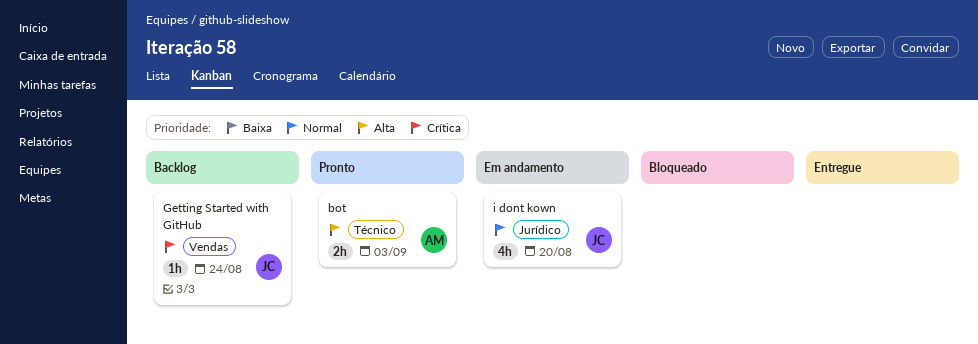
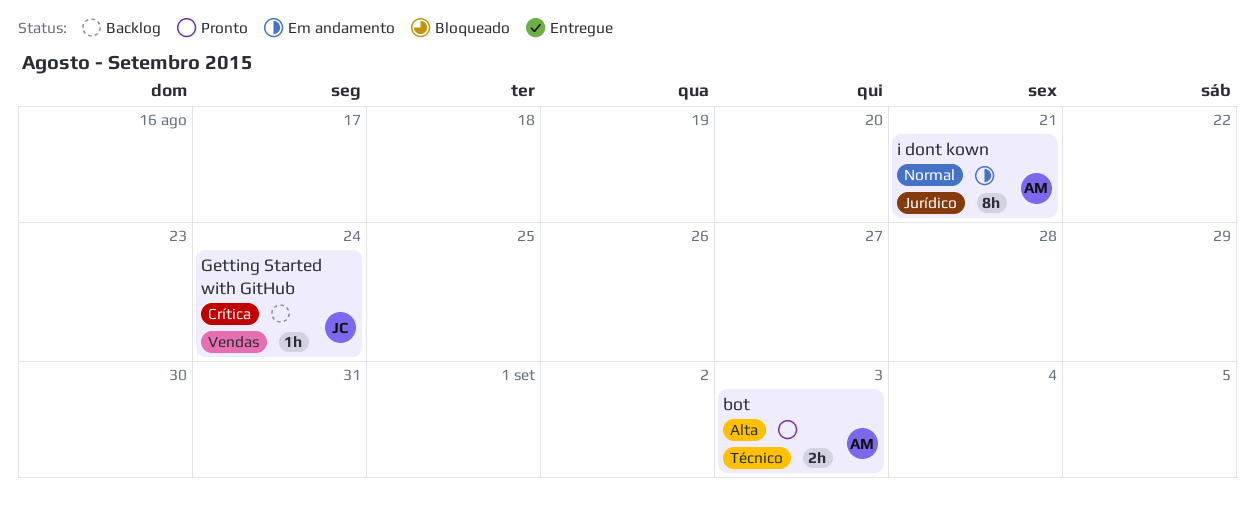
i dont kown, owner: JC -> AM
i dont kown, estimate: 4h -> 8h
i dont kown, due: Aug 20 -> Aug 21

